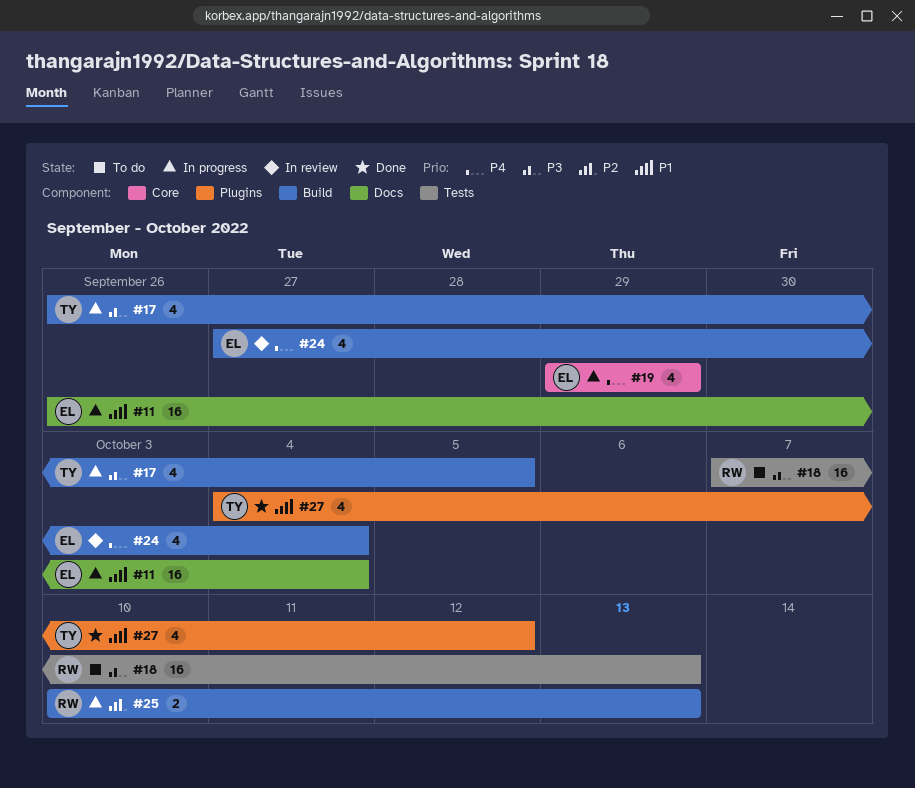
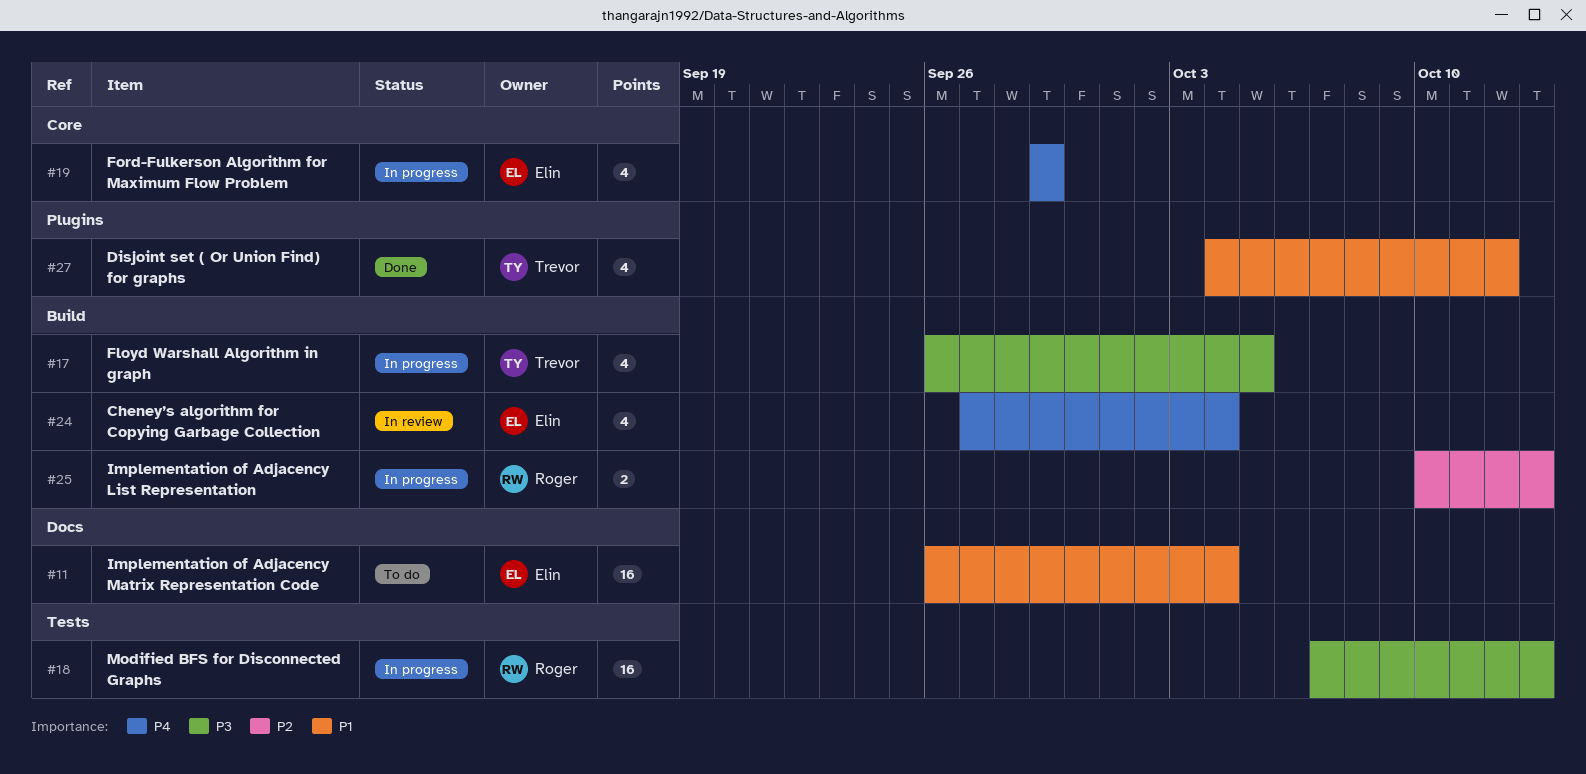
#11, status: In progress -> To do
#18, status: To do -> In progress

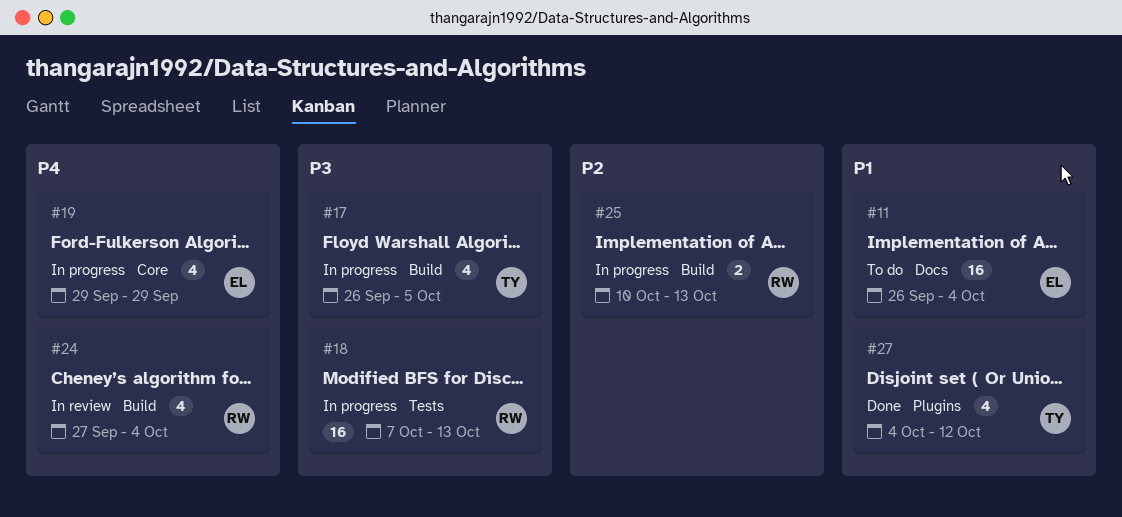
#24, owner: Elin -> Roger

